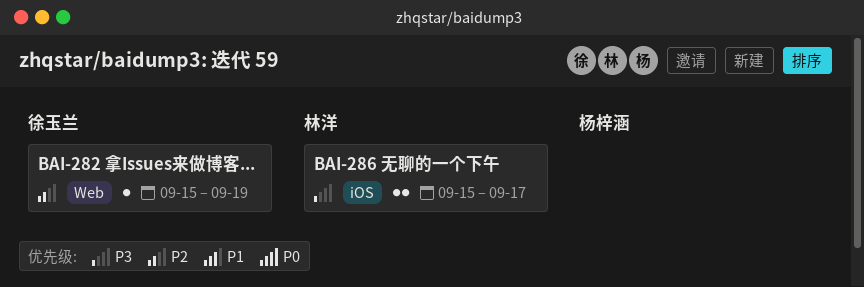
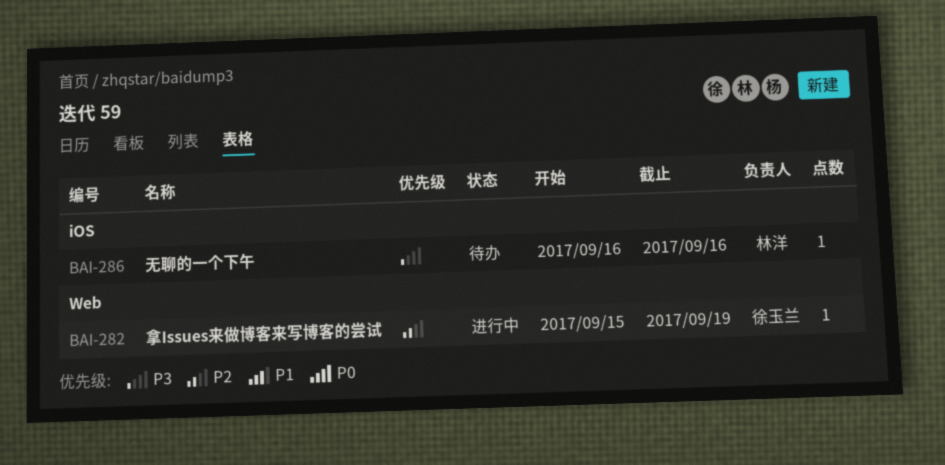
BAI-286, estimate: 2 -> 1
BAI-286, start: Sep 15 -> Sep 16
BAI-286, due: Sep 17 -> Sep 16

